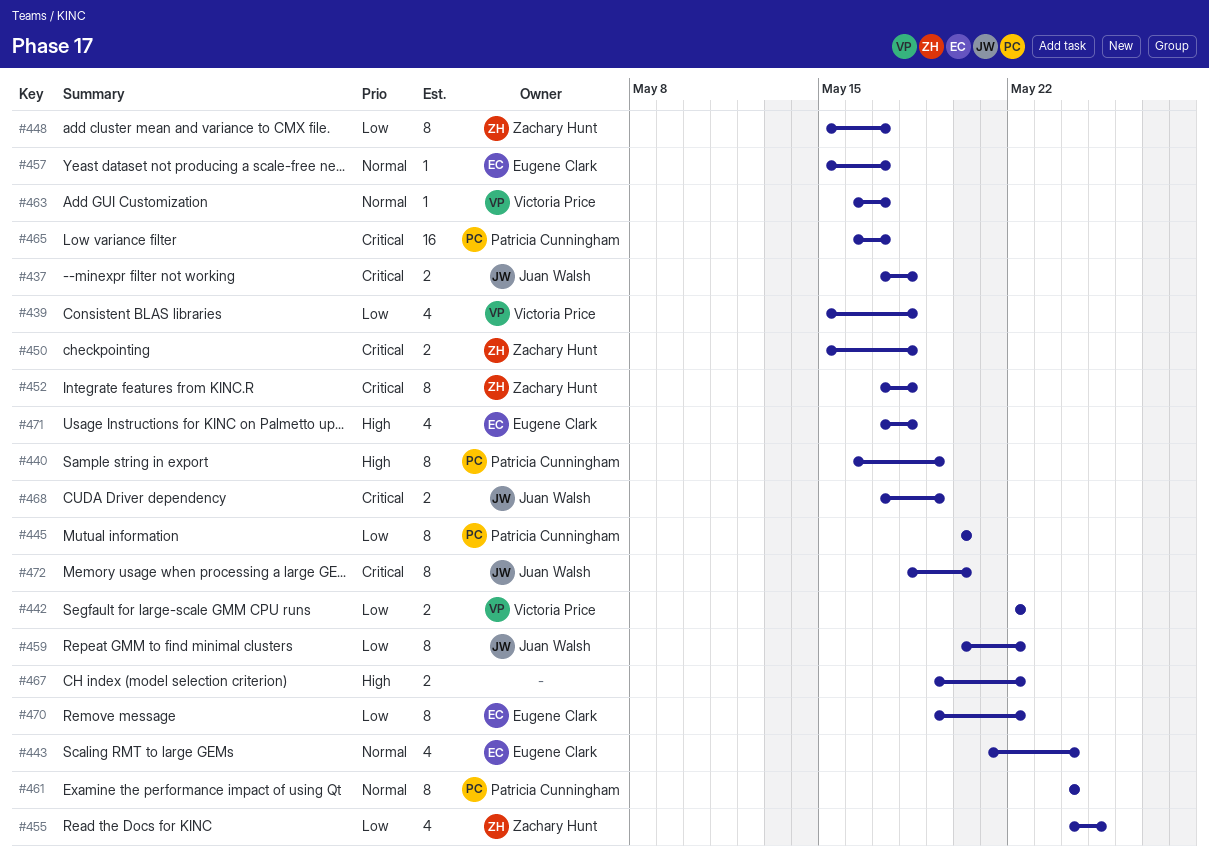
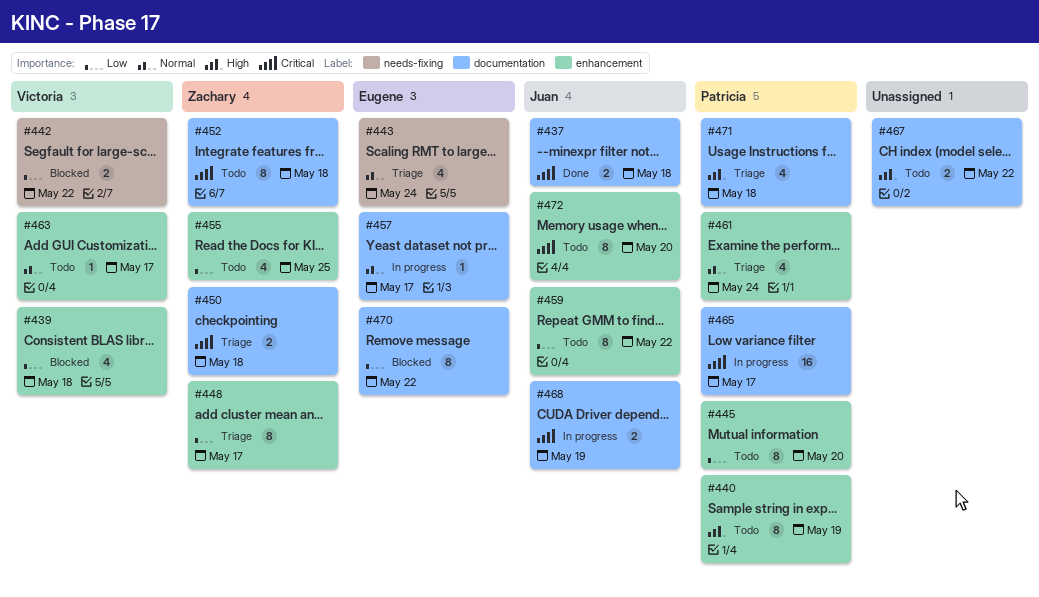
#461, estimate: 8 -> 4
#471, owner: Eugene Clark -> Patricia Cunningham

